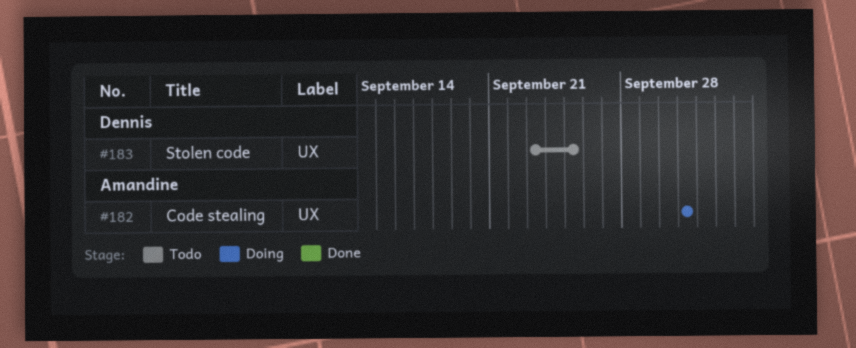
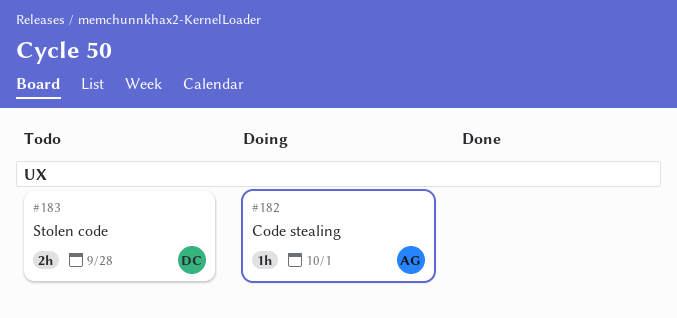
#183, due: Sep 25 -> Sep 28

